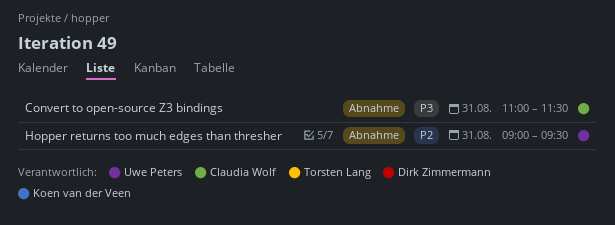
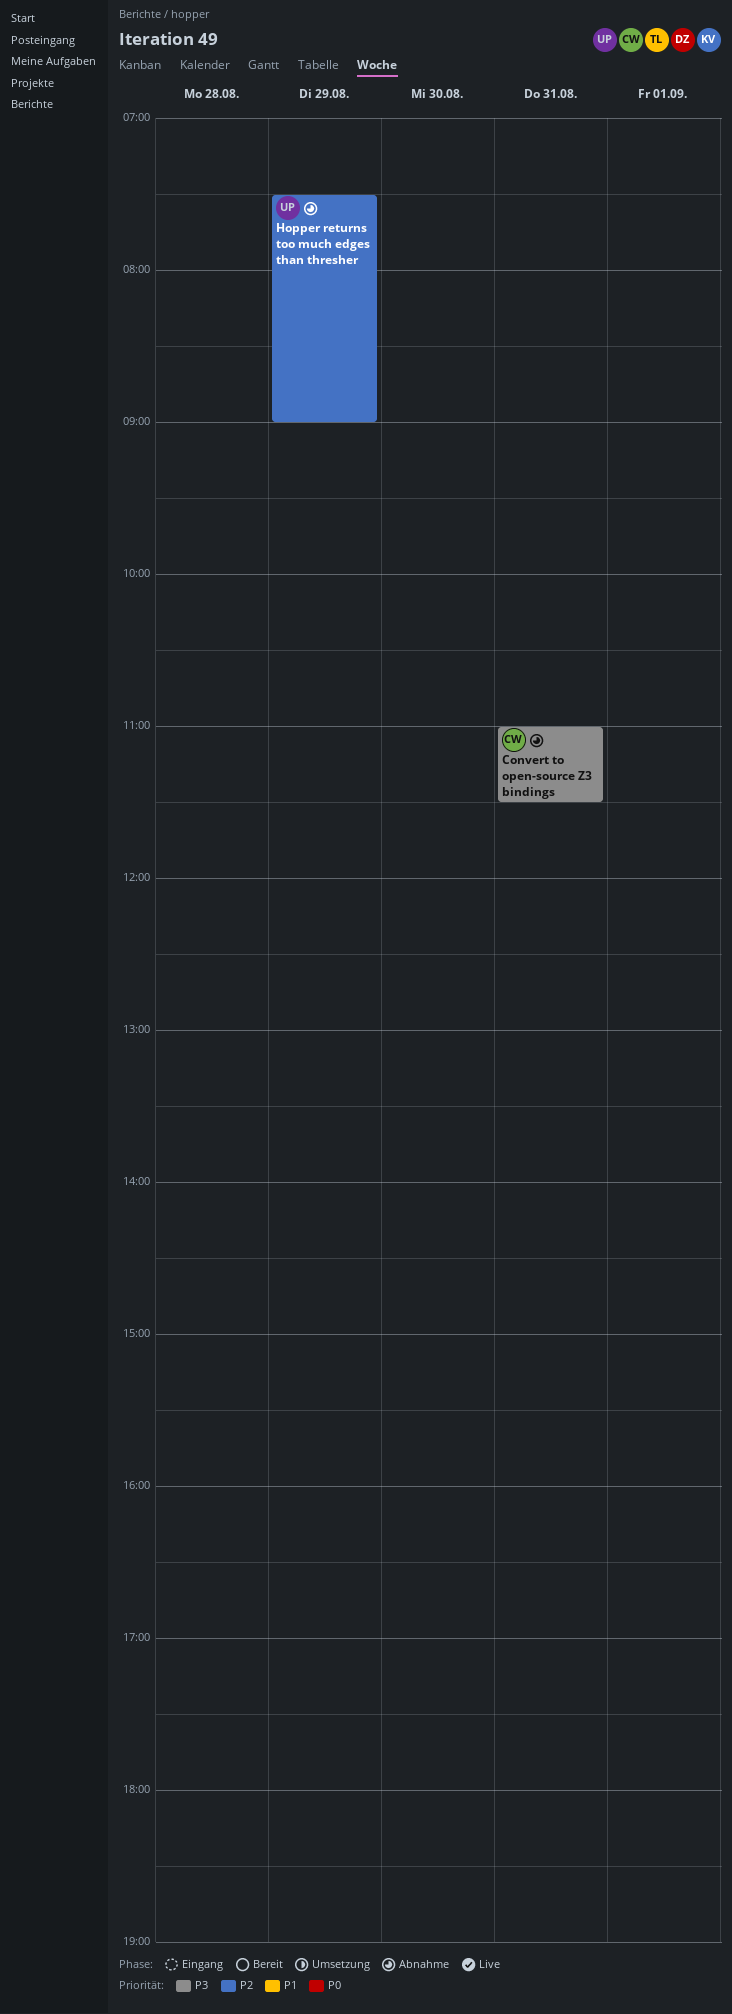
Hopper returns too much edges than thresher, day: Aug 31 -> Aug 29
Hopper returns too much edges than thresher, begins: 09:00 -> 07:30
Hopper returns too much edges than thresher, ends: 09:30 -> 09:00

